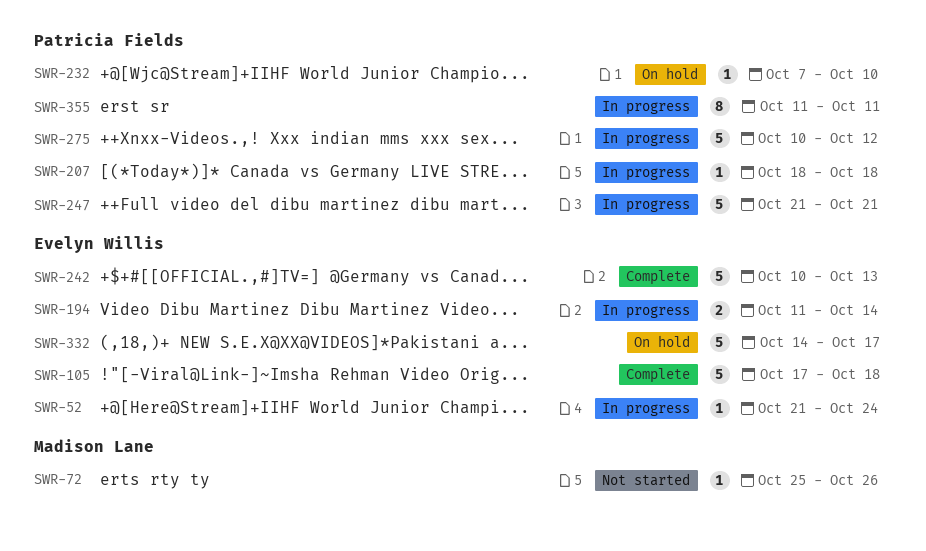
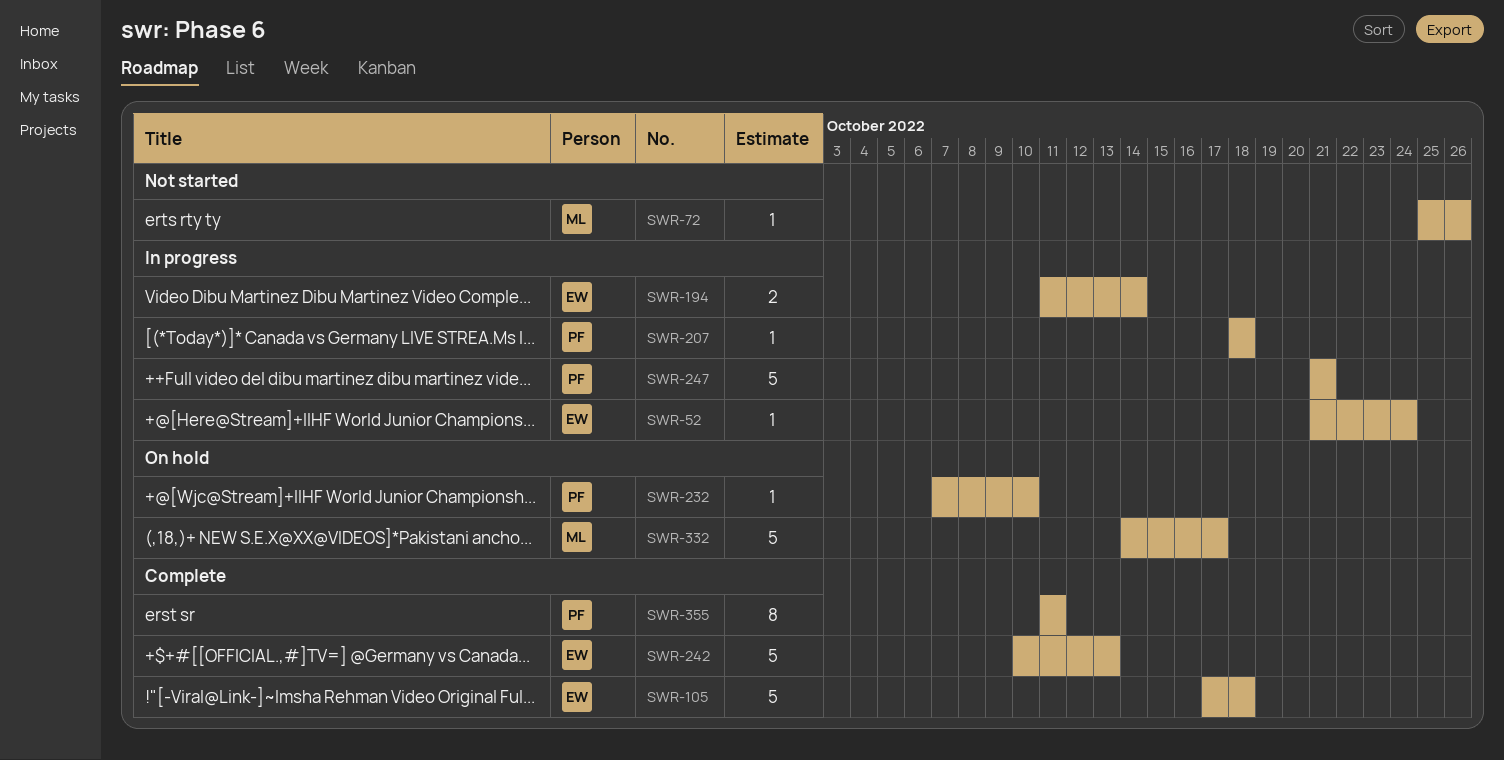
SWR-275: present -> none
SWR-332, owner: Evelyn Willis -> Madison Lane
SWR-355, status: In progress -> Complete

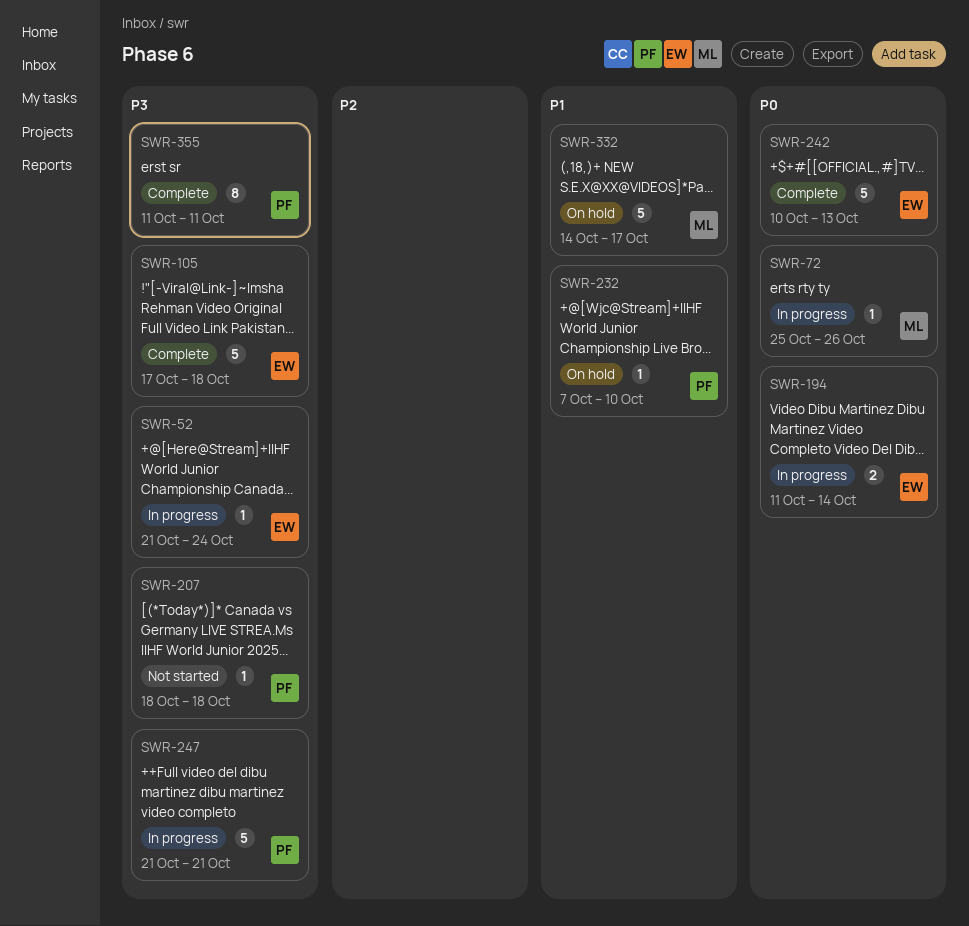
SWR-72, status: Not started -> In progress
SWR-207, status: In progress -> Not started

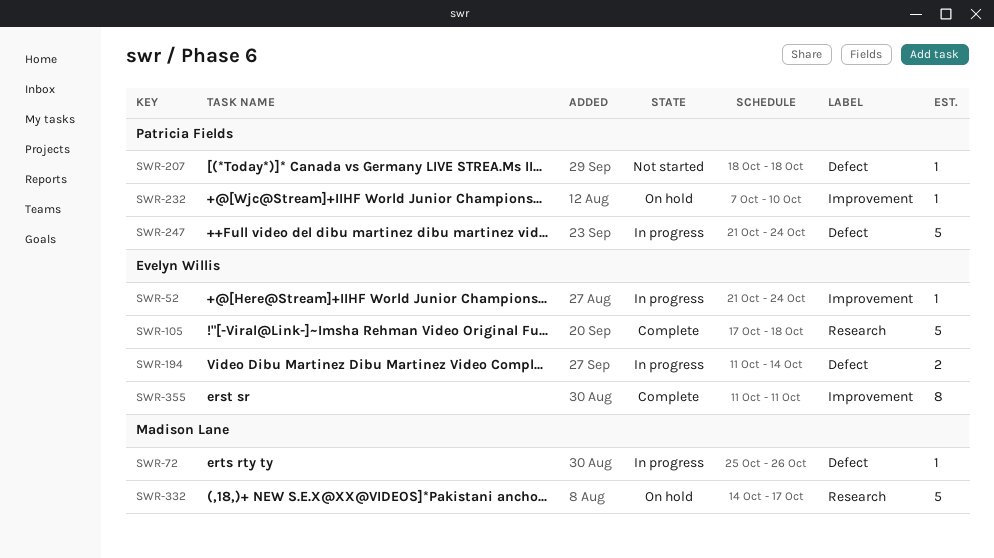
SWR-242: present -> none
SWR-247, due: Oct 21 -> Oct 24
SWR-355, owner: Patricia Fields -> Evelyn Willis

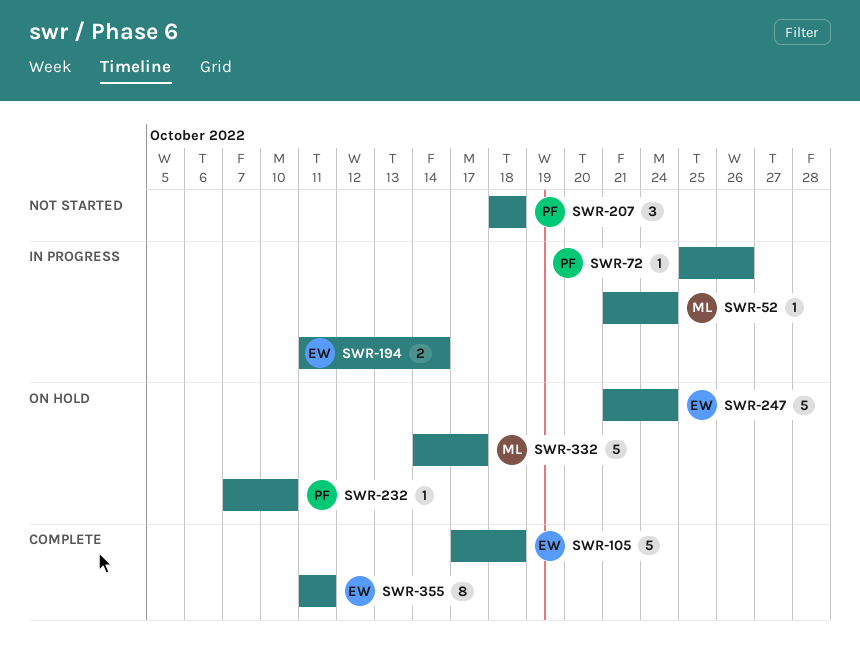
SWR-52, owner: Evelyn Willis -> Madison Lane
SWR-72, owner: Madison Lane -> Patricia Fields
SWR-207, estimate: 1 -> 3
SWR-247, status: In progress -> On hold
SWR-247, owner: Patricia Fields -> Evelyn Willis

